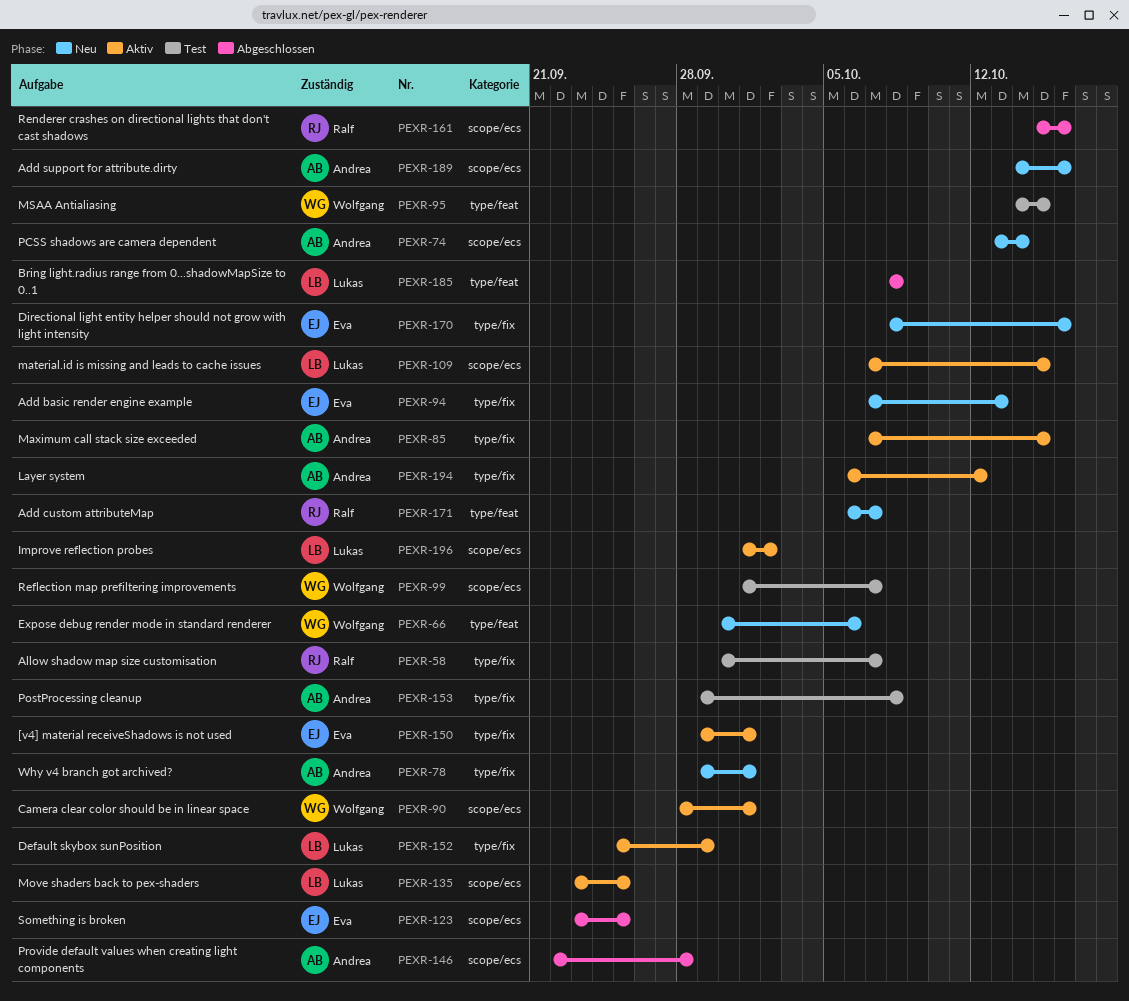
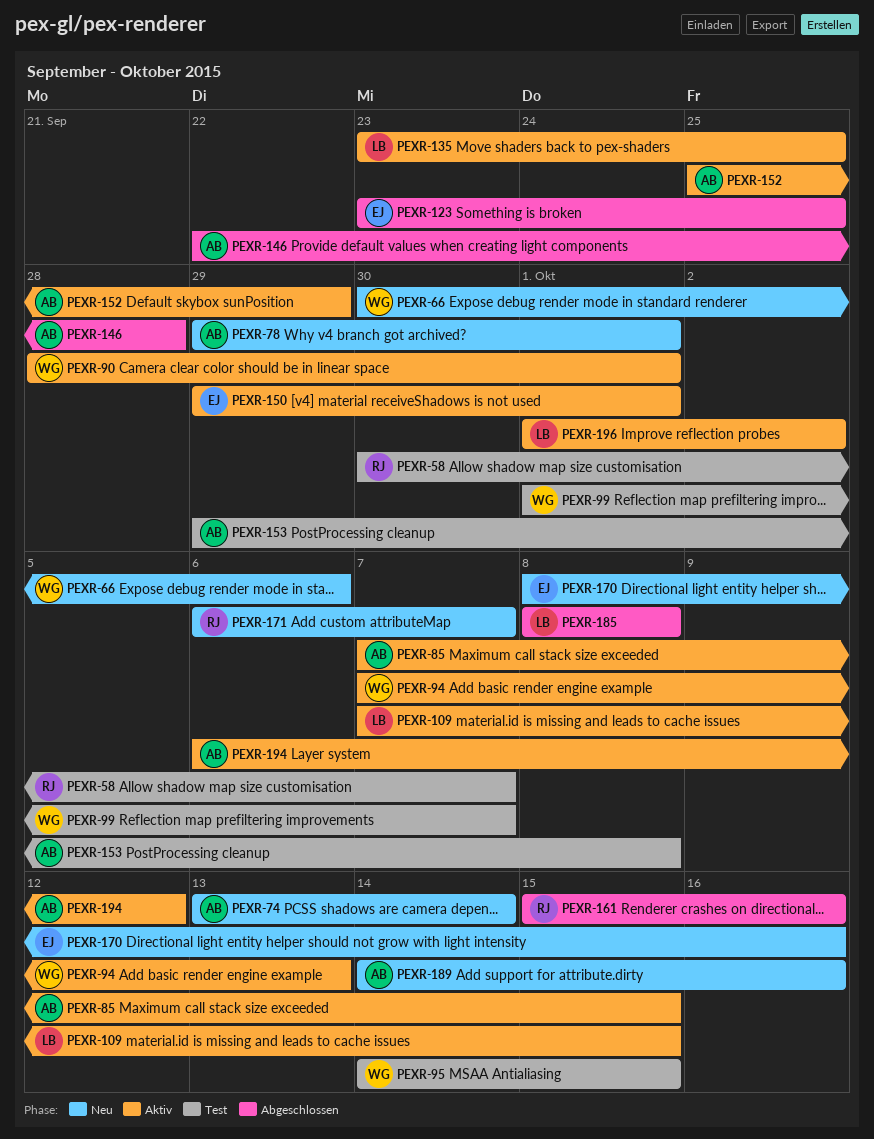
PEXR-94, status: Neu -> Aktiv
PEXR-94, owner: Eva -> Wolfgang
PEXR-152, owner: Lukas -> Andrea

